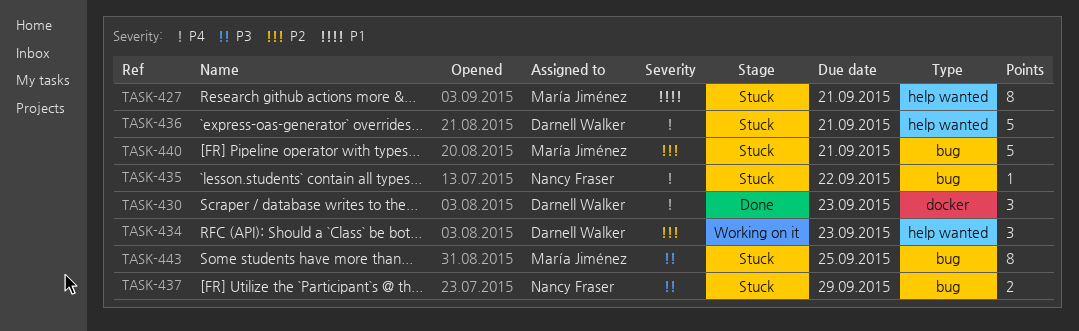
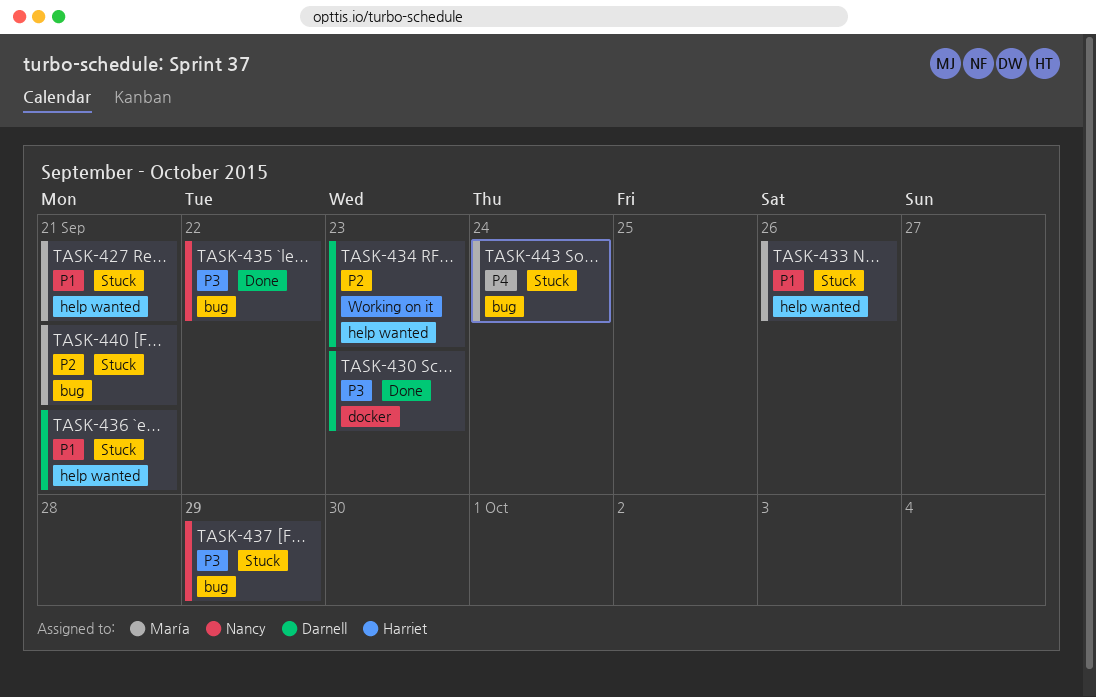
TASK-430, priority: P4 -> P3
TASK-433: none -> present
TASK-435, status: Stuck -> Done
TASK-435, priority: P4 -> P3
TASK-436, priority: P4 -> P1
TASK-443, priority: P3 -> P4
TASK-443, due: Sep 25 -> Sep 24

